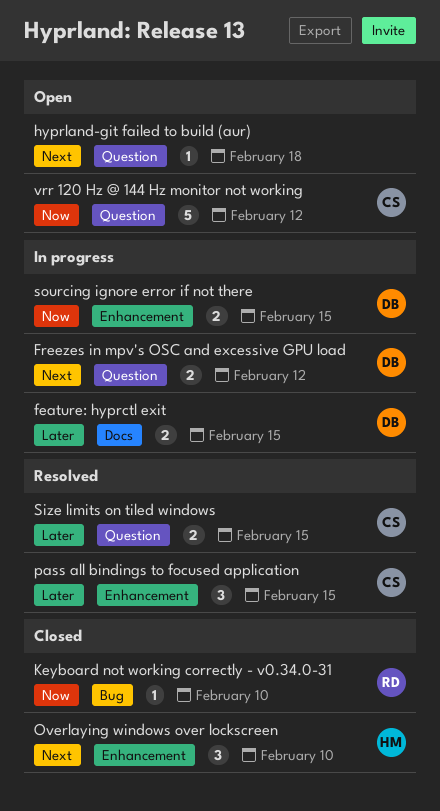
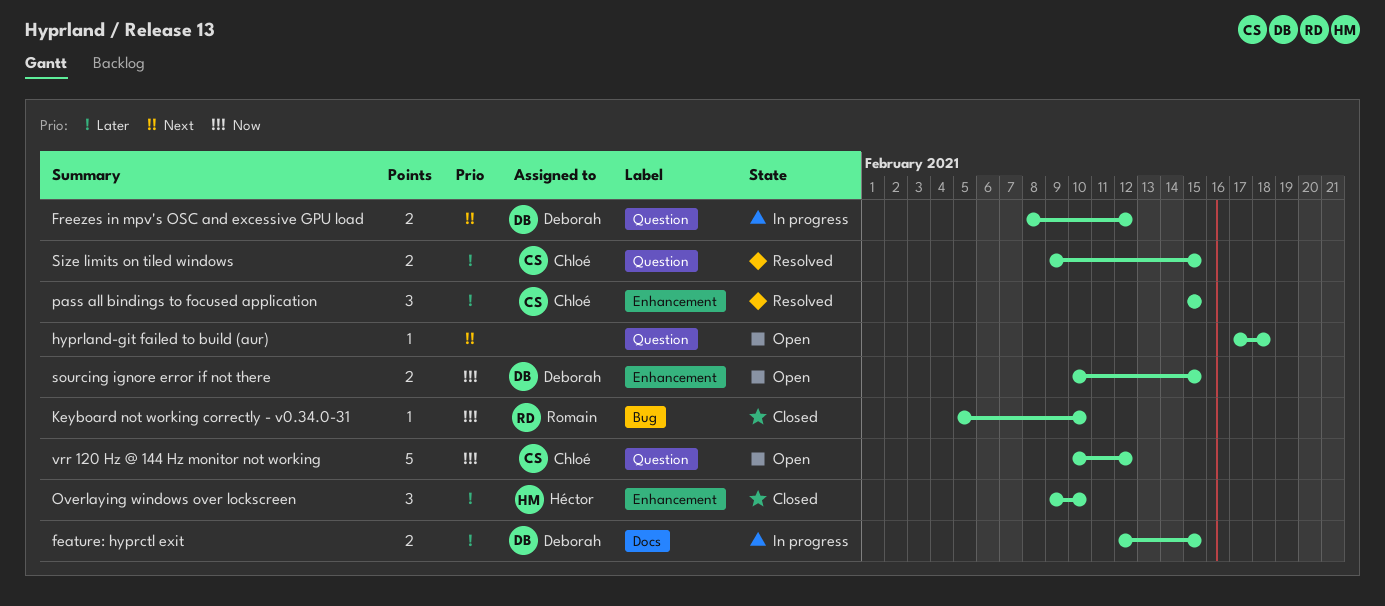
Overlaying windows over lockscreen, priority: Next -> Later
sourcing ignore error if not there, status: In progress -> Open

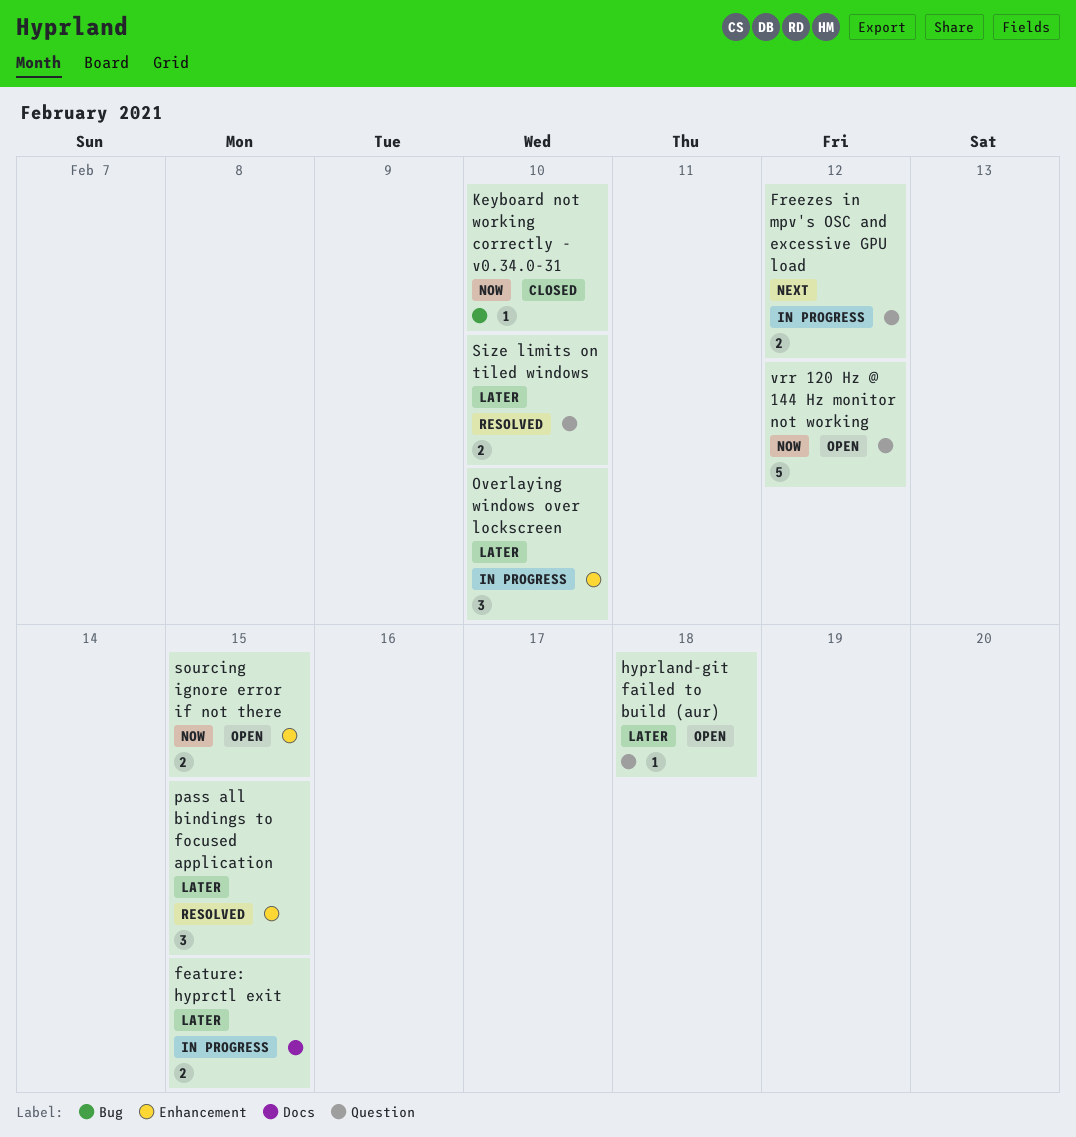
hyprland-git failed to build (aur), priority: Next -> Later
Overlaying windows over lockscreen, status: Closed -> In progress
Size limits on tiled windows, due: Feb 15 -> Feb 10

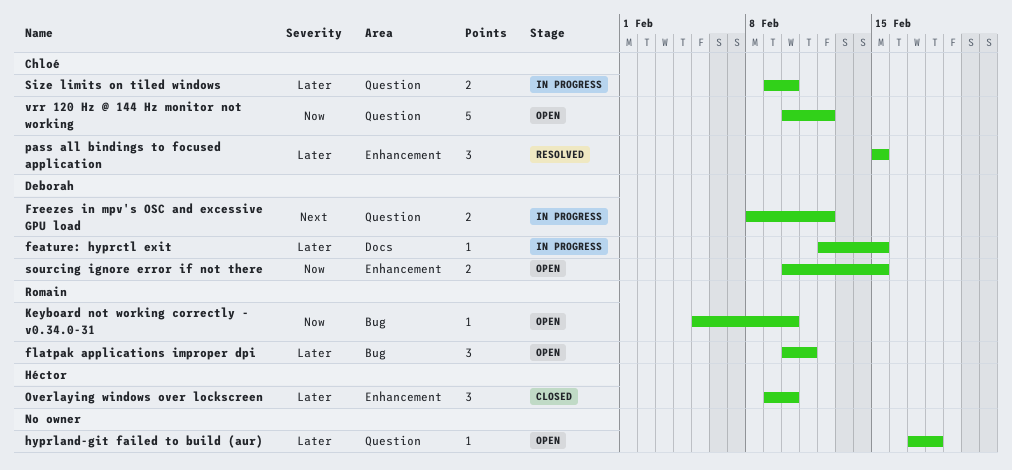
feature: hyprctl exit, estimate: 2 -> 1
flatpak applications improper dpi: none -> present
Keyboard not working correctly - v0.34.0-31, status: Closed -> Open
Overlaying windows over lockscreen, status: In progress -> Closed
Size limits on tiled windows, status: Resolved -> In progress

